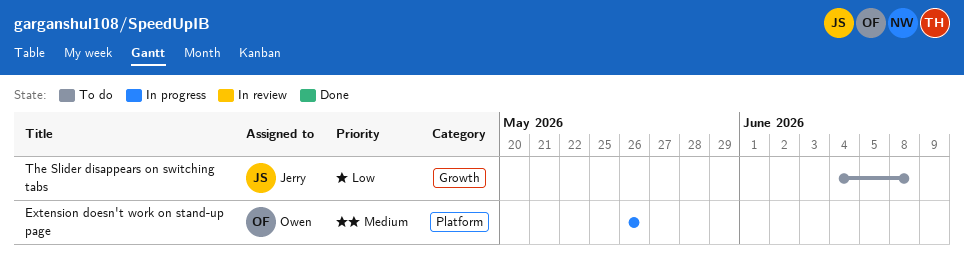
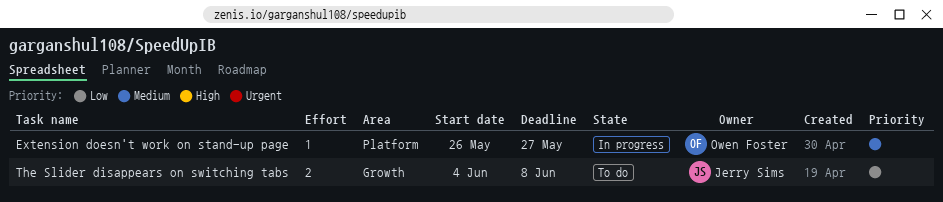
Extension doesn't work on stand-up page, due: May 26 -> May 27

